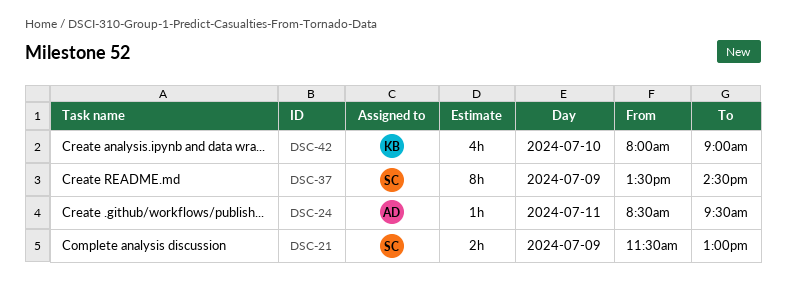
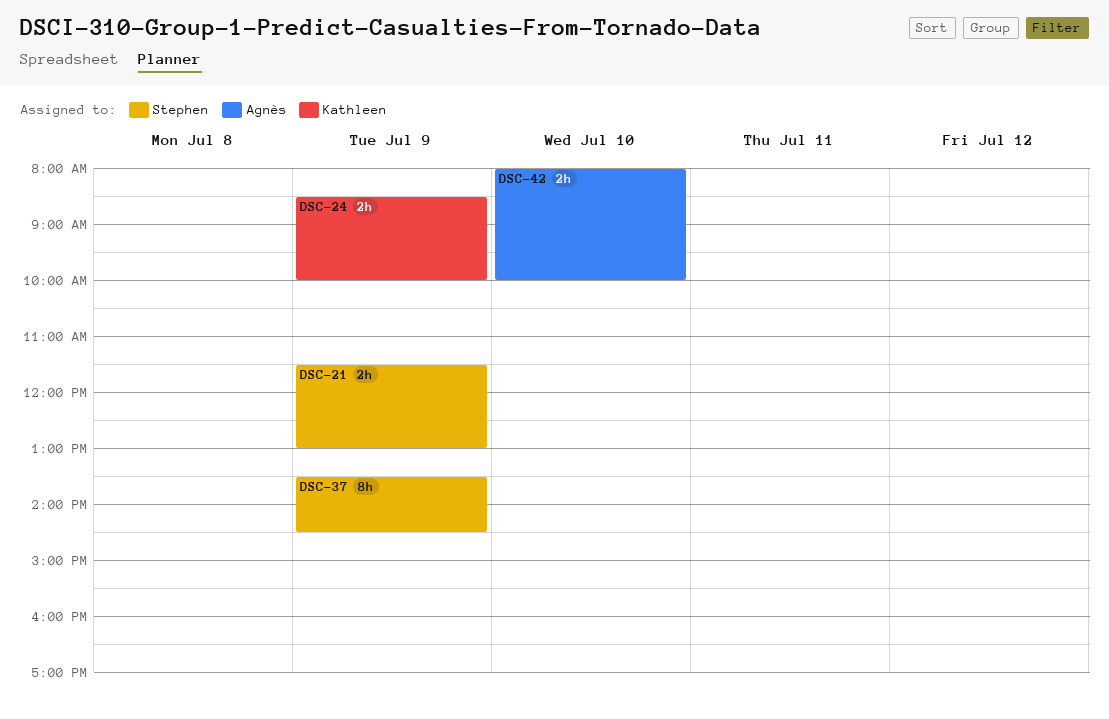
DSC-24, owner: Agnès -> Kathleen
DSC-24, estimate: 1h -> 2h
DSC-24, day: Jul 11 -> Jul 9
DSC-24, ends: 09:30 -> 10:00
DSC-42, owner: Kathleen -> Agnès
DSC-42, estimate: 4h -> 2h
DSC-42, ends: 09:00 -> 10:00

